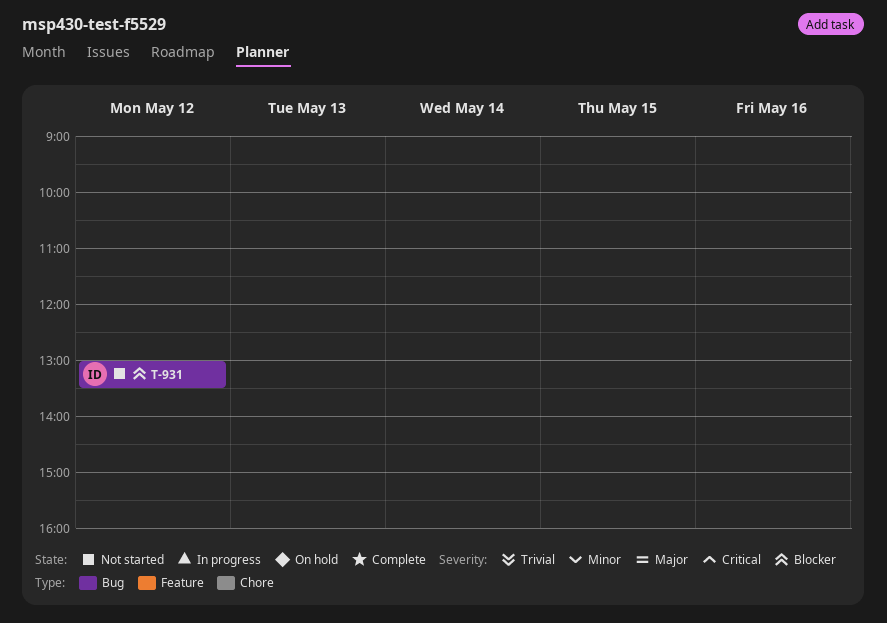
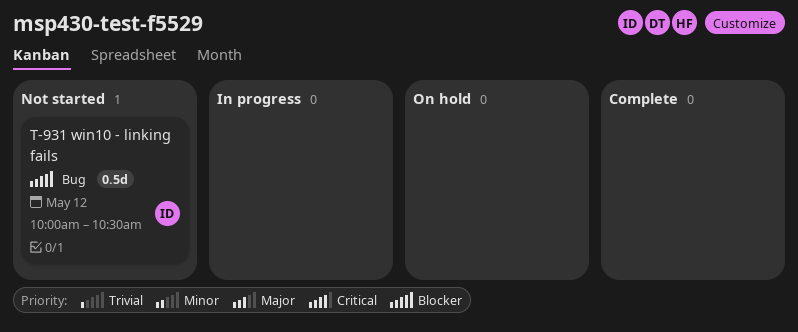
T-931, begins: 13:00 -> 10:00
T-931, ends: 13:30 -> 10:30

